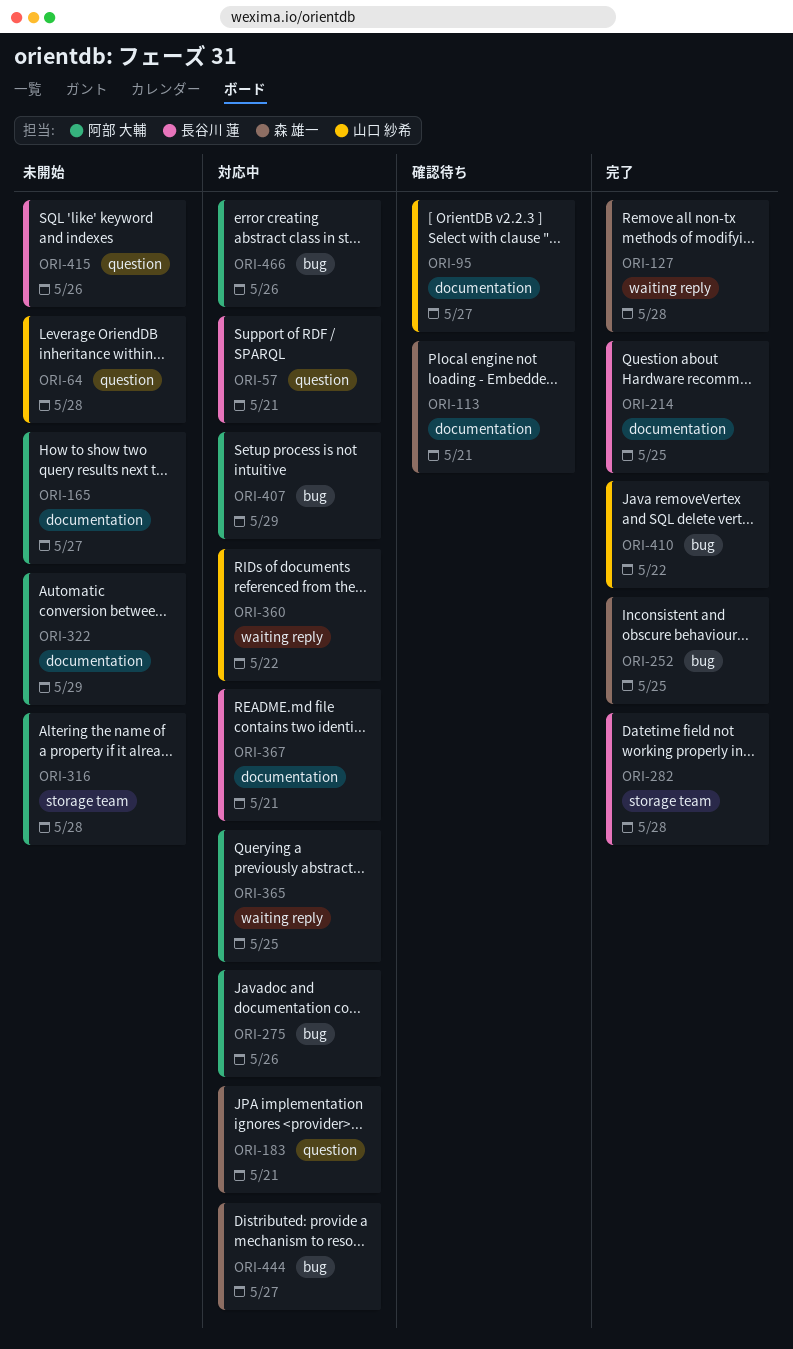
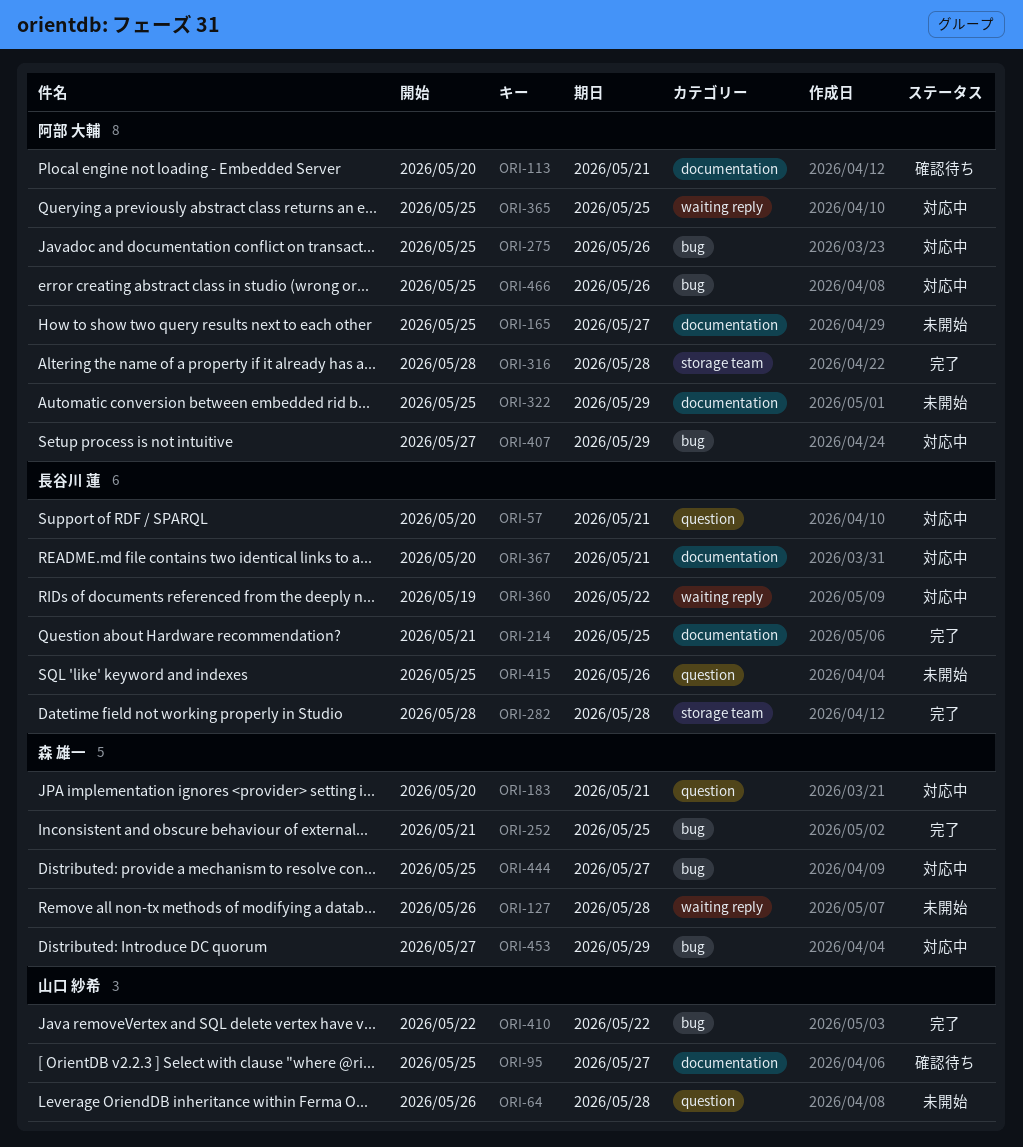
ORI-113, owner: 森 雄一 -> 阿部 大輔
ORI-127, status: 完了 -> 未開始
ORI-316, status: 未開始 -> 完了
ORI-360, owner: 山口 紗希 -> 長谷川 蓮
ORI-453: none -> present

